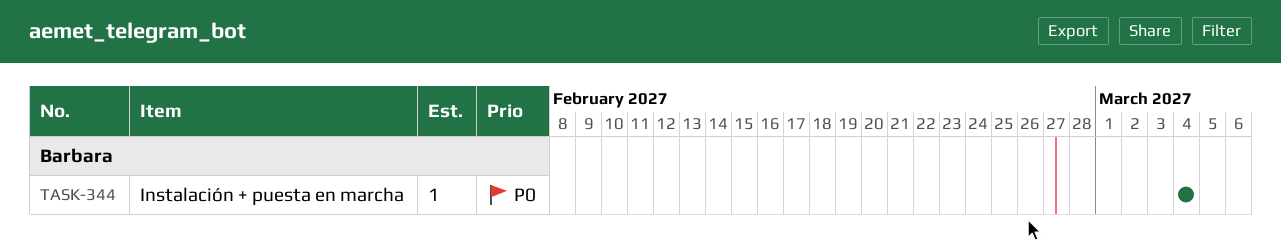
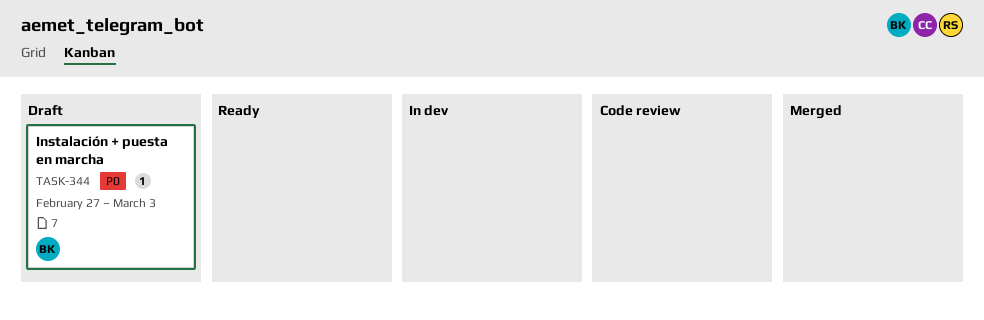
TASK-344, start: Mar 4 -> Feb 27
TASK-344, due: Mar 4 -> Mar 3

